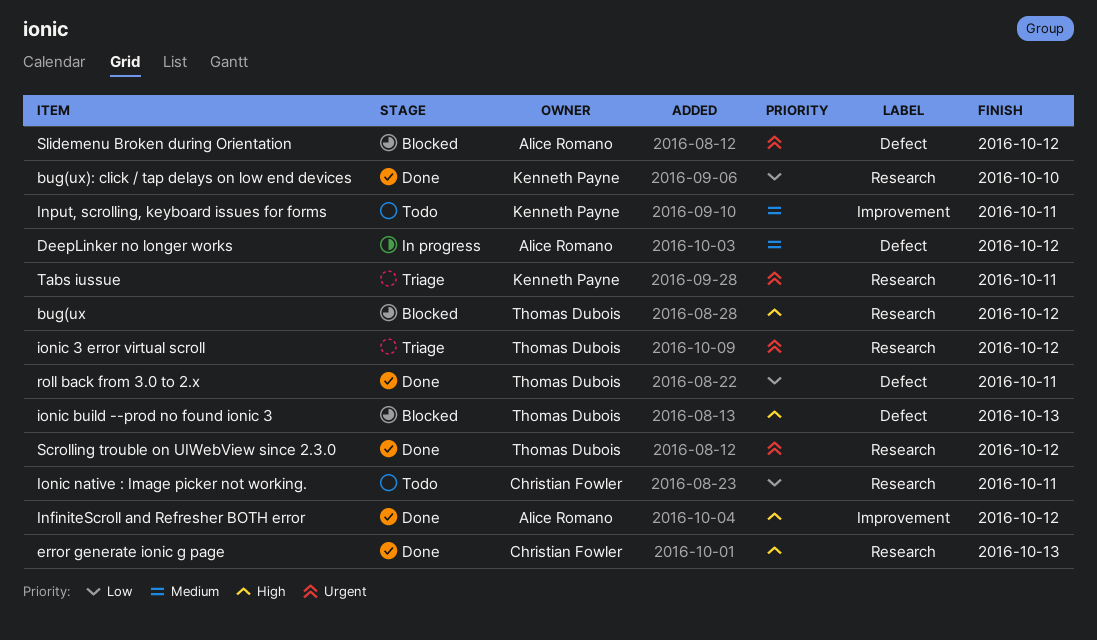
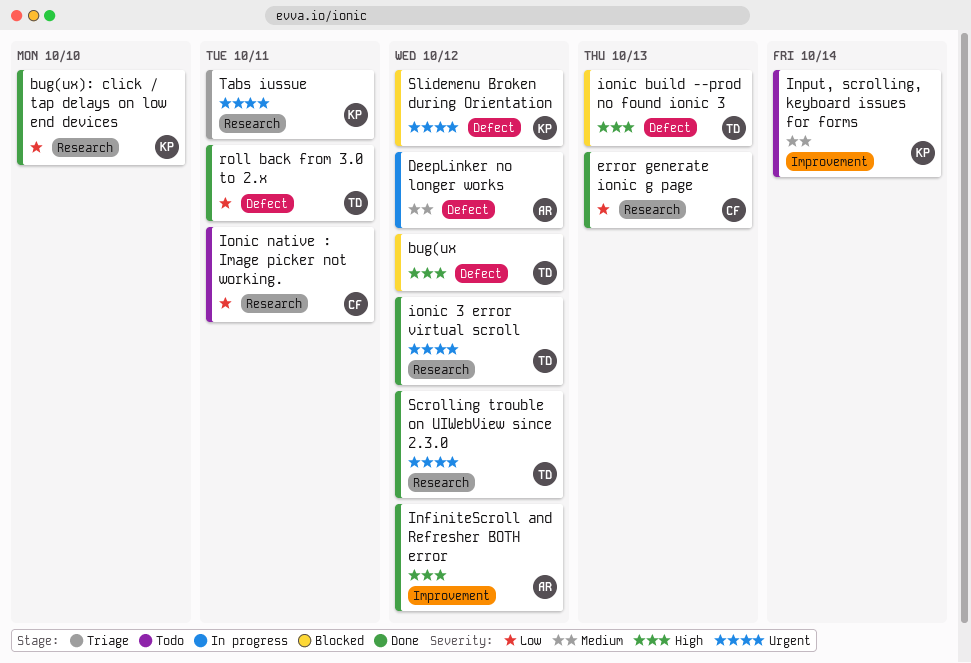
bug(ux, label: Research -> Defect
error generate ionic g page, priority: High -> Low
Input, scrolling, keyboard issues for forms, due: Oct 11 -> Oct 14
ionic 3 error virtual scroll, status: Triage -> Done
Slidemenu Broken during Orientation, owner: Alice Romano -> Kenneth Payne

